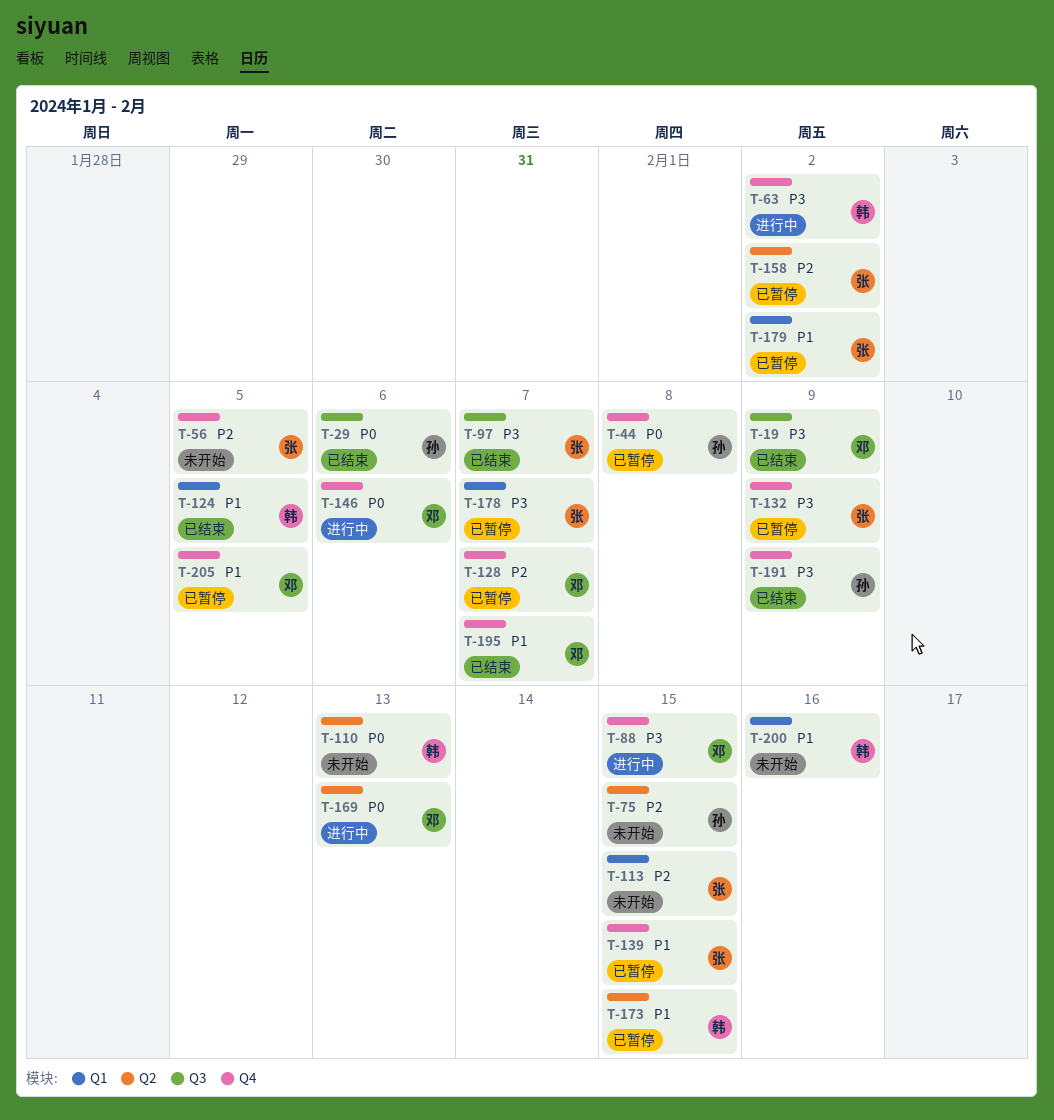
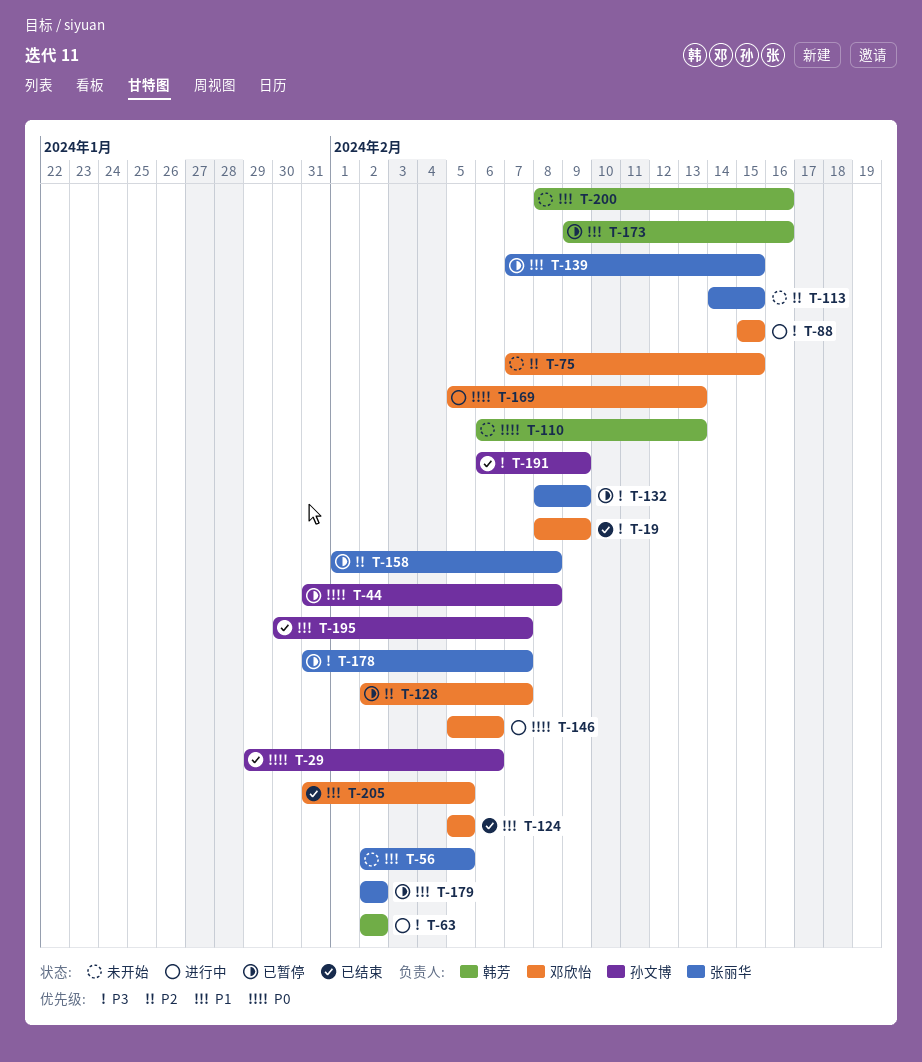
T-56, priority: P2 -> P1
T-75, owner: 孙文博 -> 邓欣怡
T-97: present -> none
T-124, owner: 韩芳 -> 邓欣怡
T-158, due: Feb 2 -> Feb 8
T-173, due: Feb 15 -> Feb 16
T-195, owner: 邓欣怡 -> 孙文博
T-205, status: 已暂停 -> 已结束

